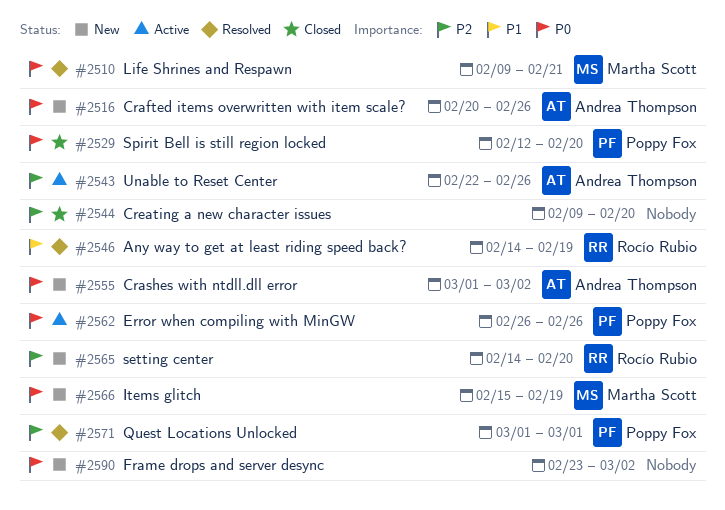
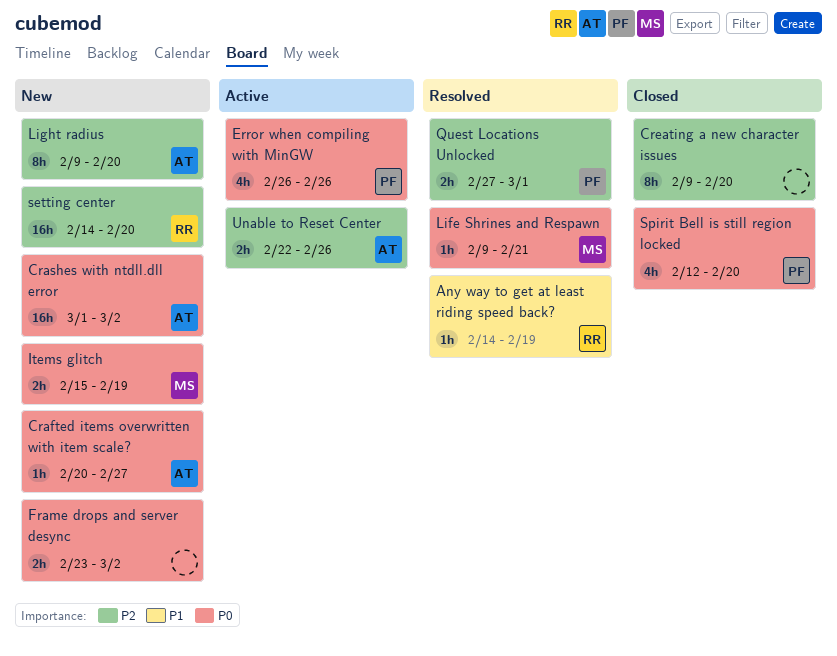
Crafted items overwritten with item scale?, due: Feb 26 -> Feb 27
Light radius: none -> present
Quest Locations Unlocked, start: Mar 1 -> Feb 27

